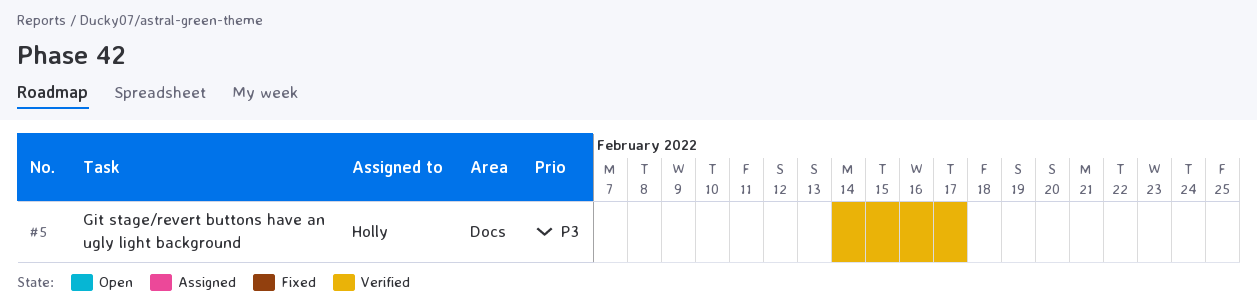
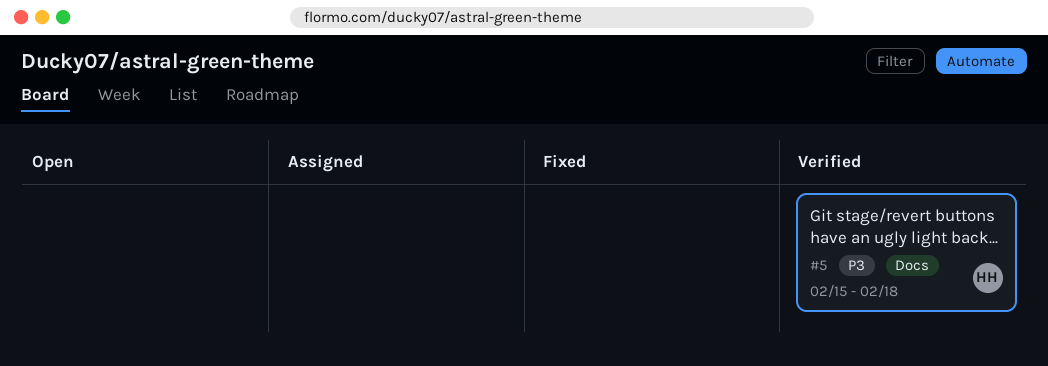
#5, start: Feb 14 -> Feb 15
#5, due: Feb 17 -> Feb 18

